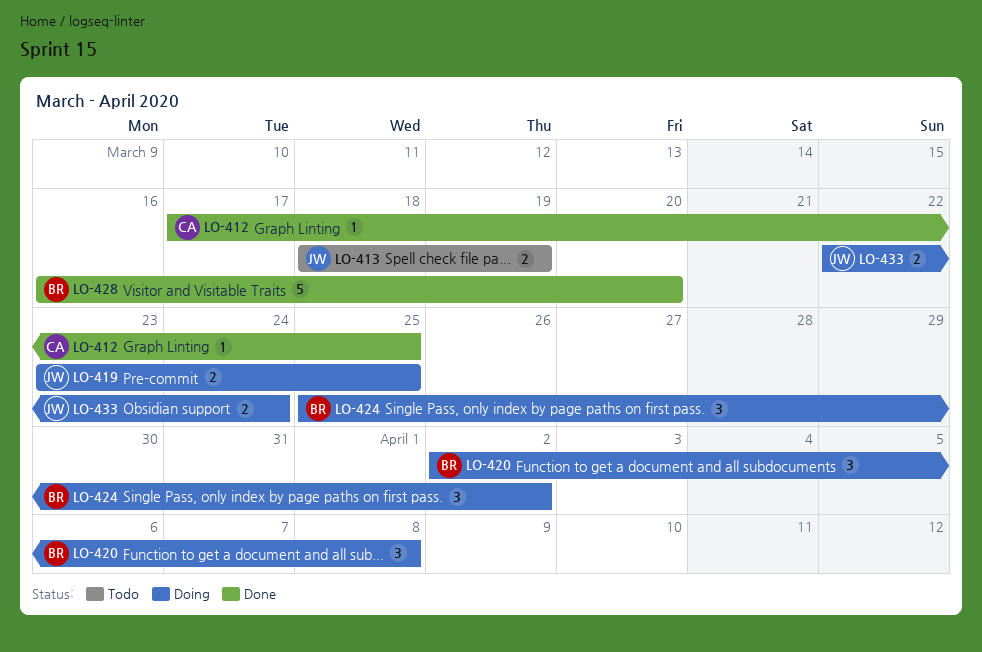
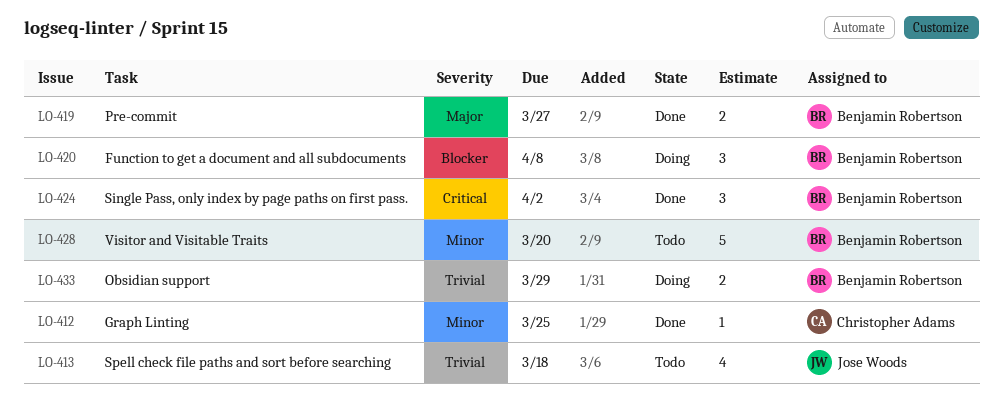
LO-413, estimate: 2 -> 4
LO-413, due: Mar 19 -> Mar 18
LO-419, status: Doing -> Done
LO-419, owner: Jose Woods -> Benjamin Robertson
LO-419, due: Mar 25 -> Mar 27
LO-424, status: Doing -> Done
LO-428, status: Done -> Todo
LO-433, owner: Jose Woods -> Benjamin Robertson
LO-433, due: Mar 24 -> Mar 29

